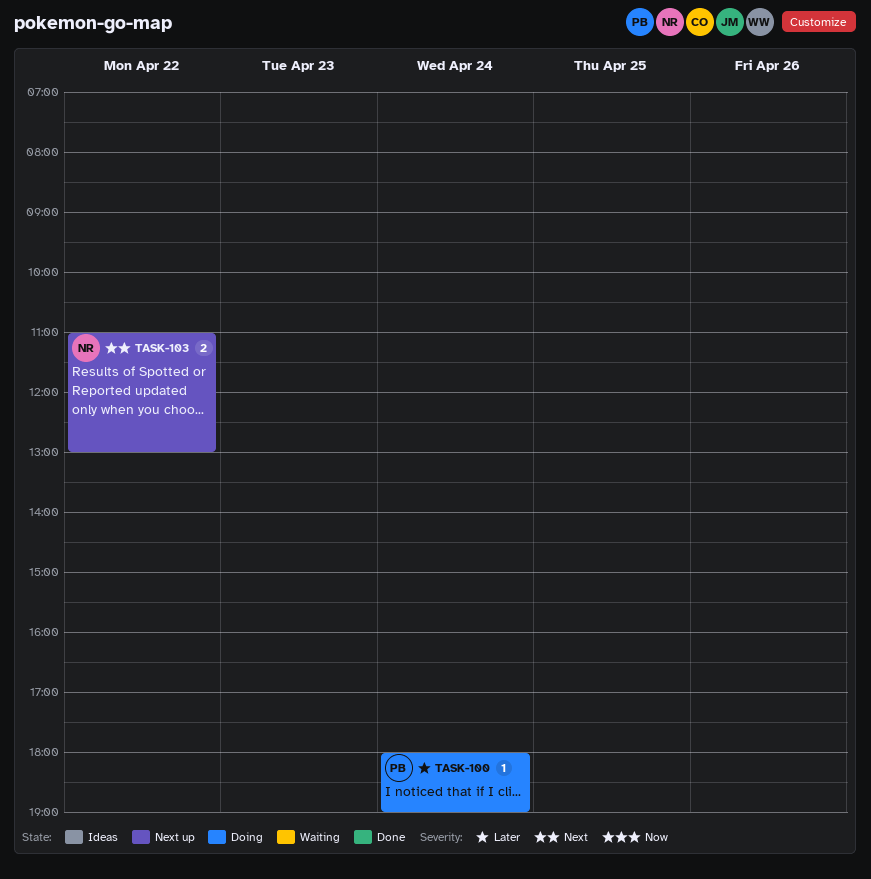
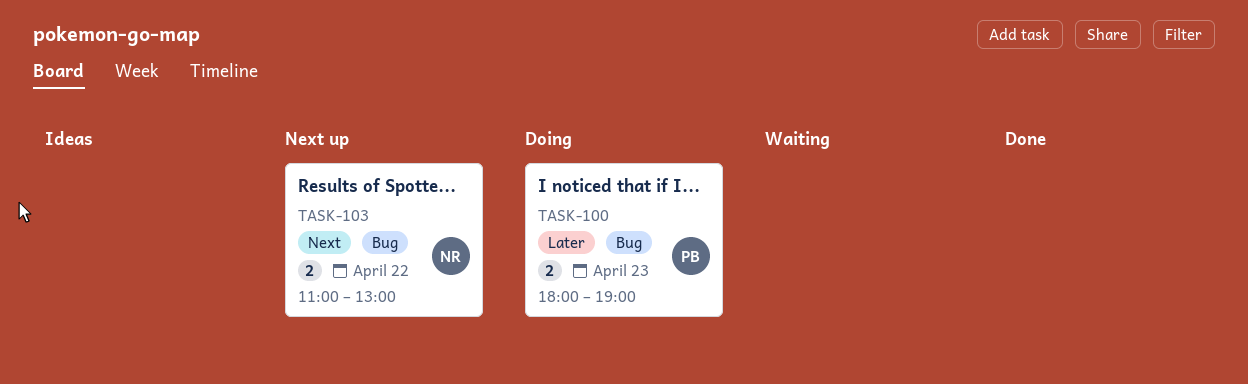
TASK-100, estimate: 1 -> 2
TASK-100, day: Apr 24 -> Apr 23

